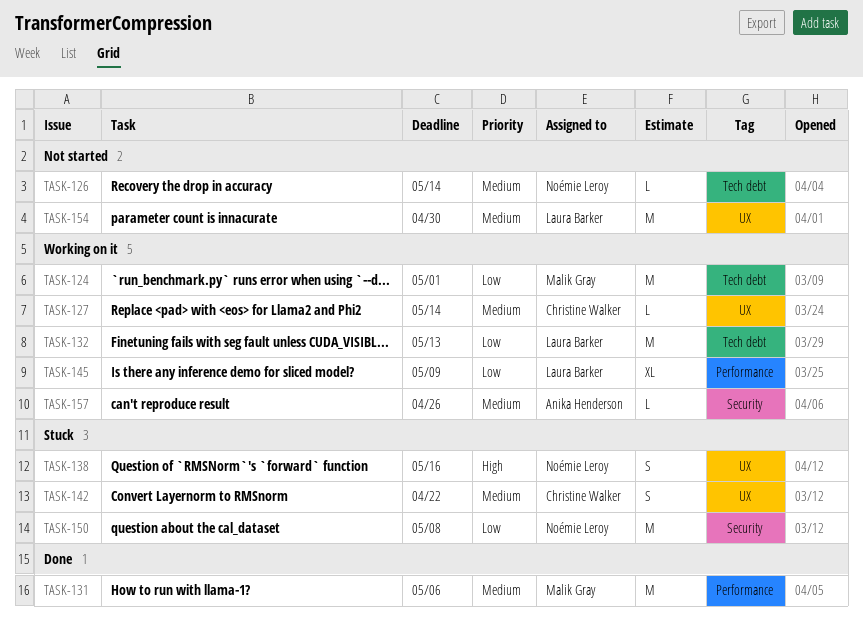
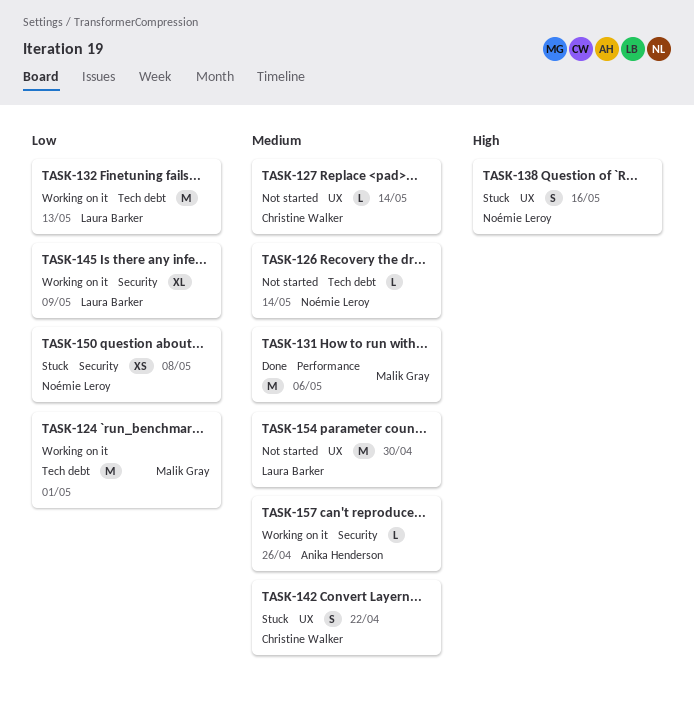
TASK-127, status: Working on it -> Not started
TASK-145, label: Performance -> Security
TASK-150, estimate: M -> XS

